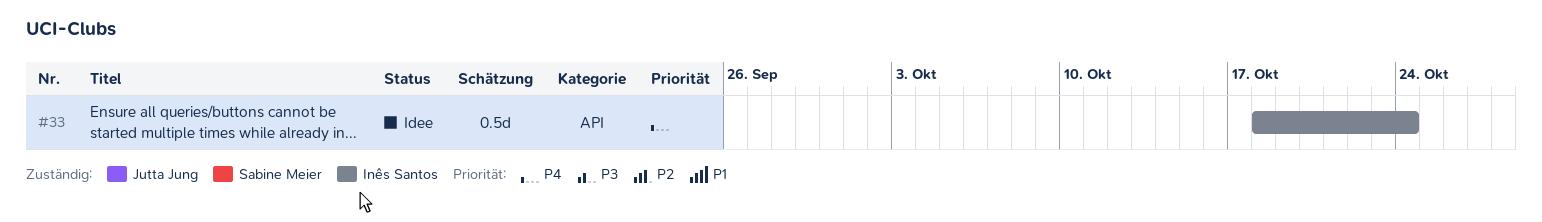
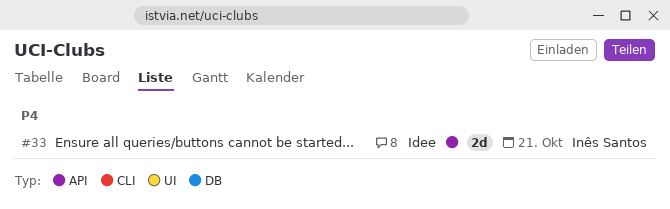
#33, estimate: 0.5d -> 2d
#33, due: Oct 24 -> Oct 21

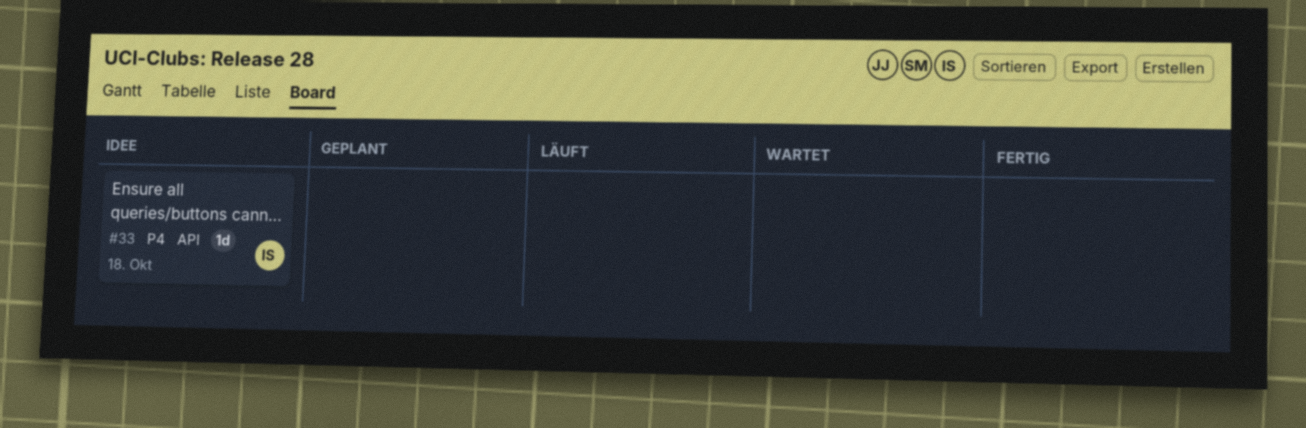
#33, estimate: 2d -> 1d
#33, due: Oct 21 -> Oct 18

